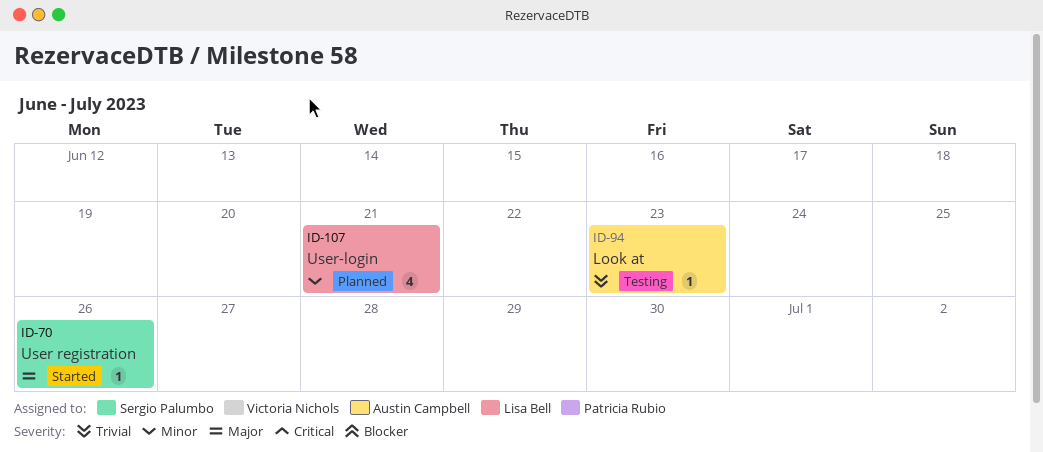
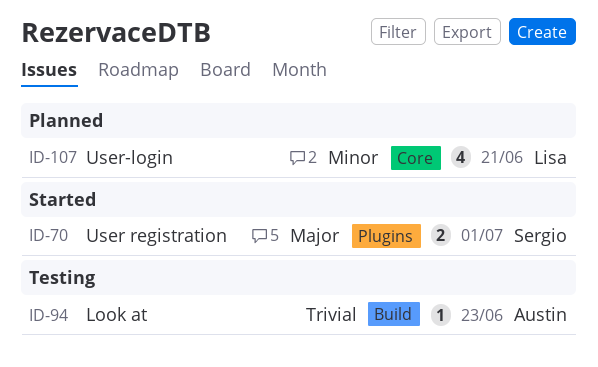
ID-70, estimate: 1 -> 2
ID-70, due: Jun 26 -> Jul 1

